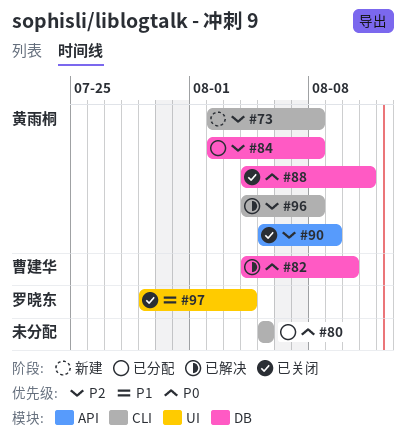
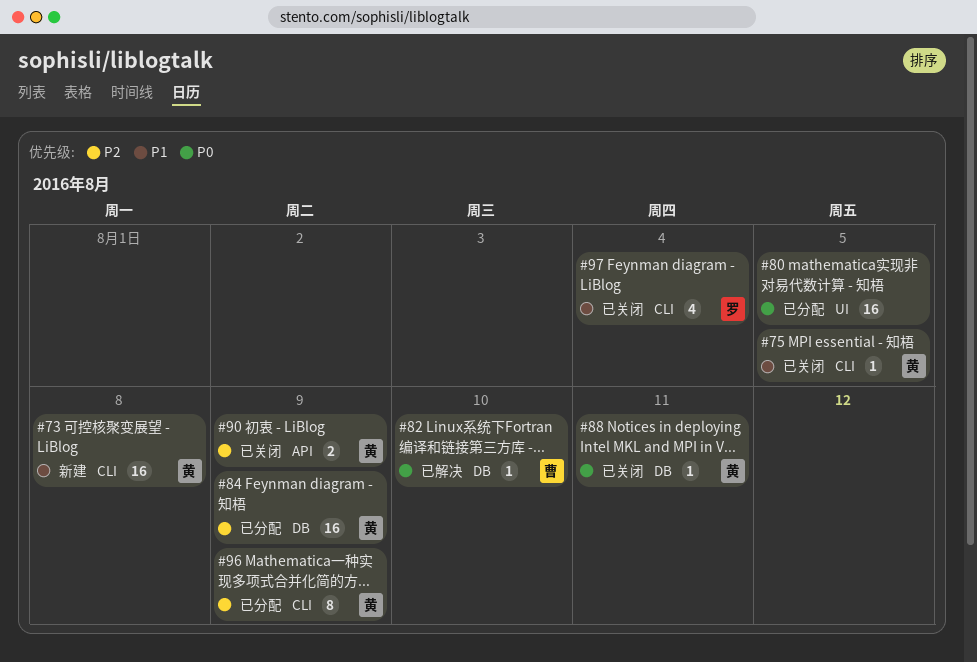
#73, priority: P2 -> P1
#75: none -> present
#80, label: CLI -> UI
#84, due: Aug 8 -> Aug 9
#96, status: 已解决 -> 已分配
#96, due: Aug 8 -> Aug 9
#97, label: UI -> CLI

